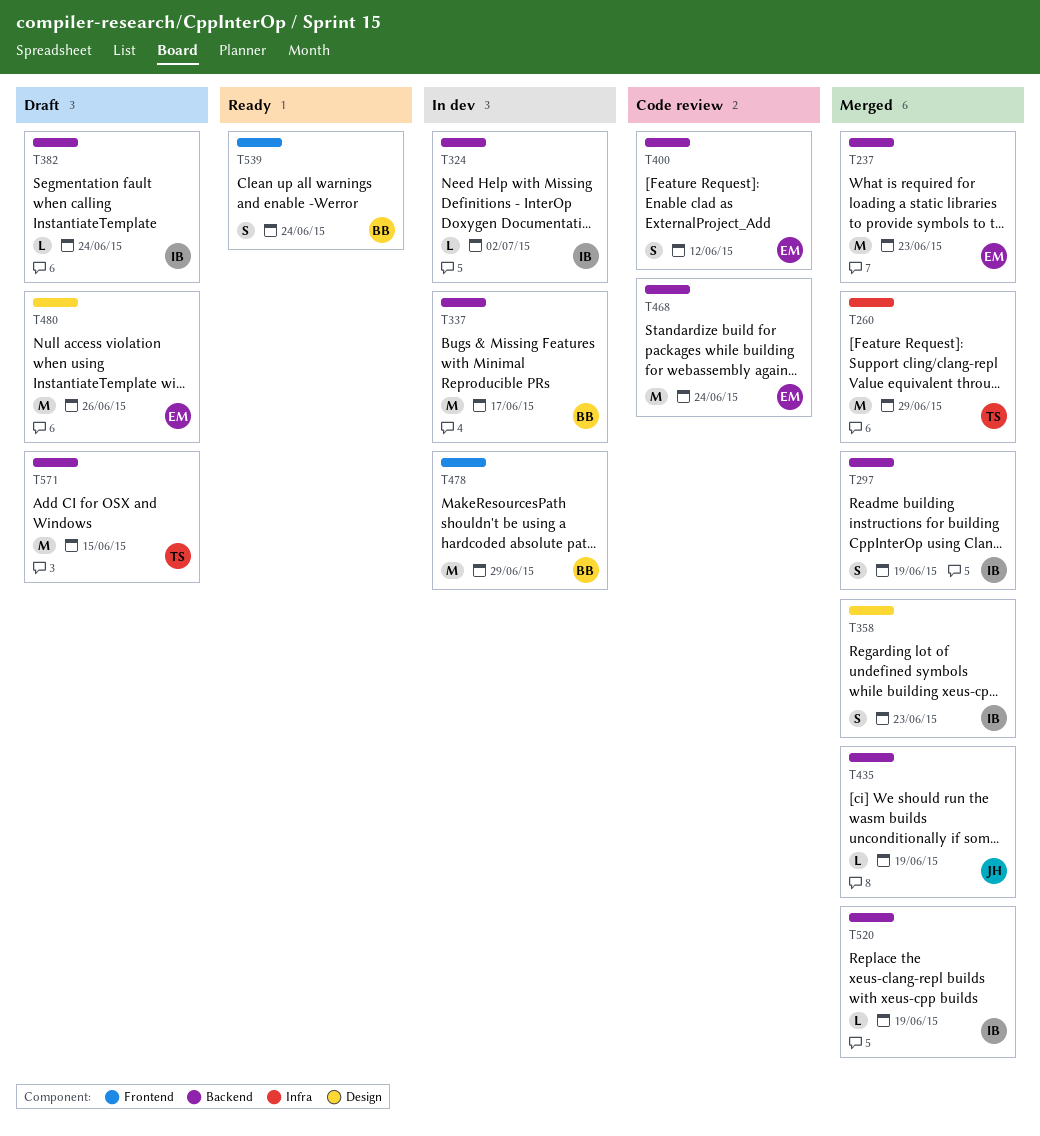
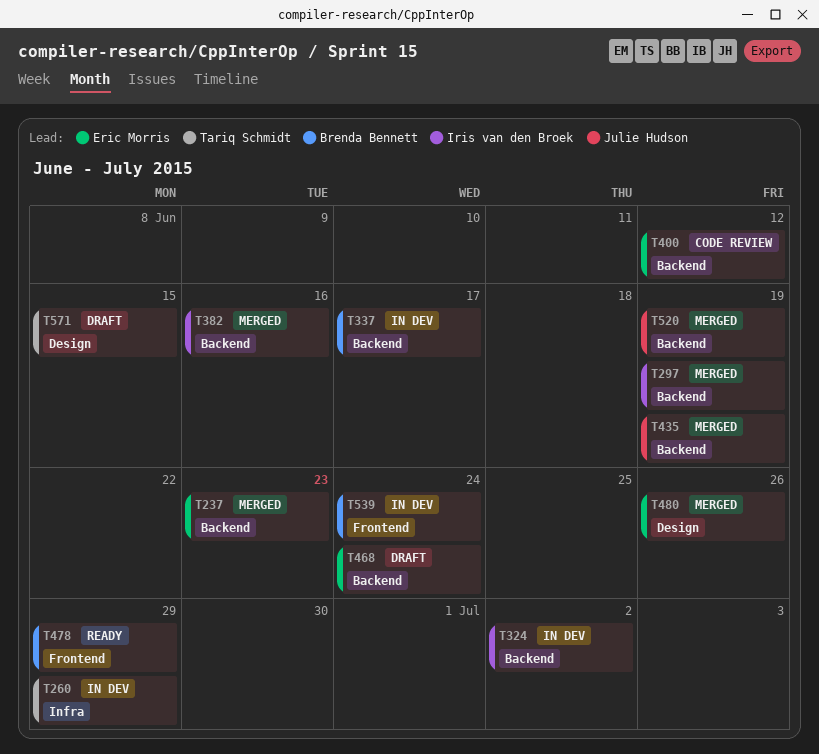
T260, status: Merged -> In dev
T358: present -> none
T382, status: Draft -> Merged
T382, due: Jun 24 -> Jun 16
T468, status: Code review -> Draft
T478, status: In dev -> Ready
T480, status: Draft -> Merged
T520, owner: Iris van den Broek -> Julie Hudson
T539, status: Ready -> In dev
T571, label: Backend -> Design

